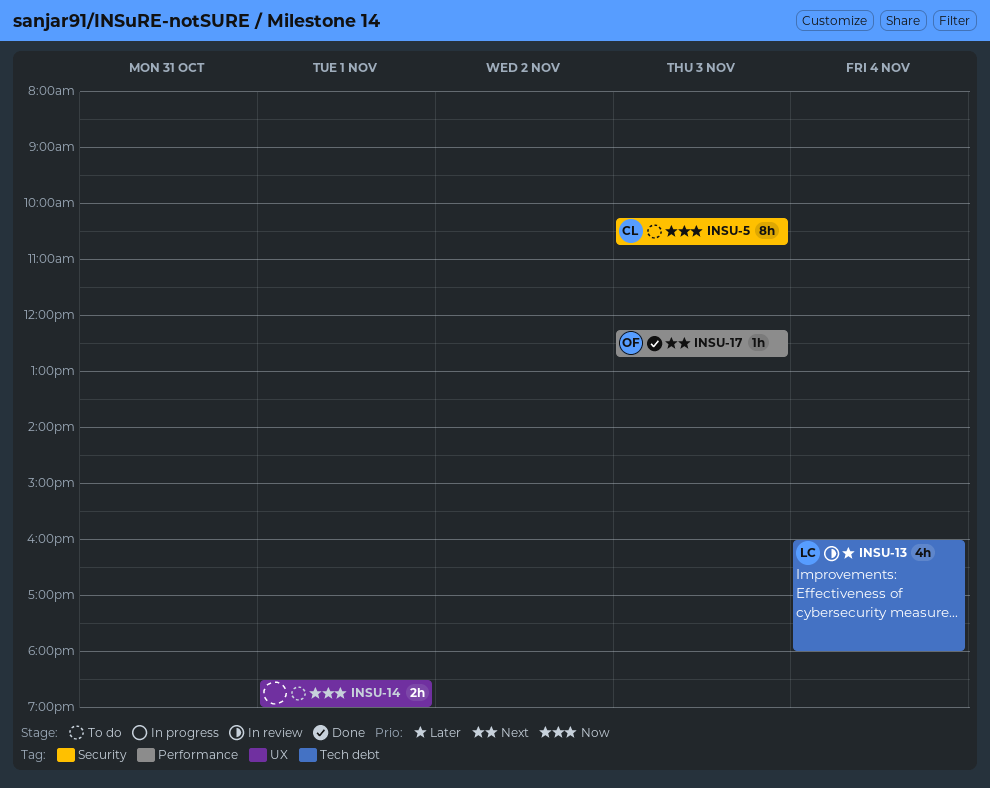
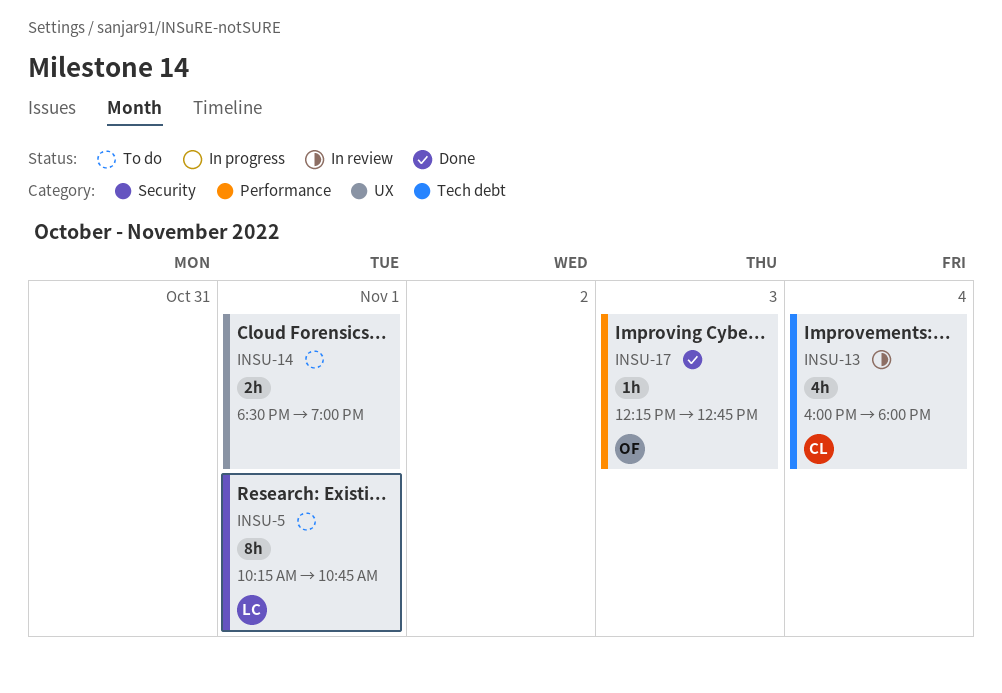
INSU-5, owner: CL -> LC
INSU-5, day: Nov 3 -> Nov 1
INSU-13, owner: LC -> CL

